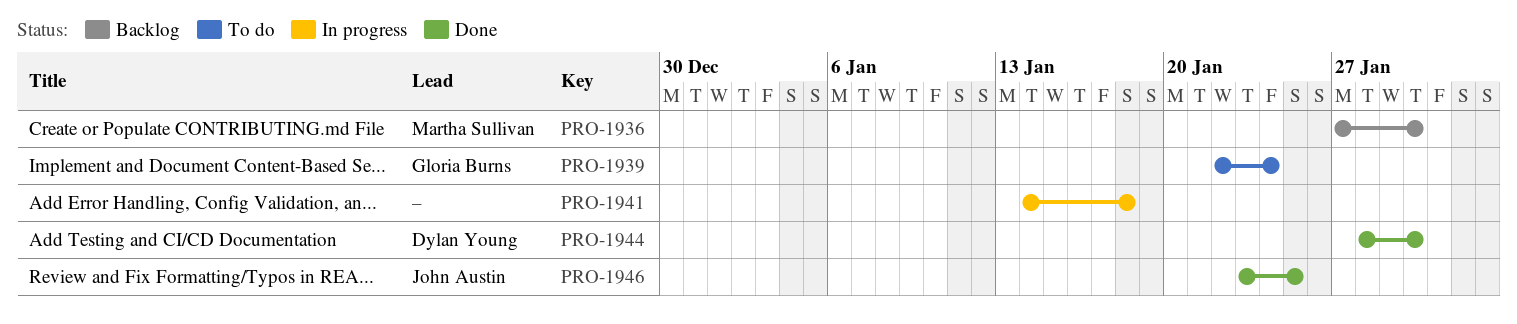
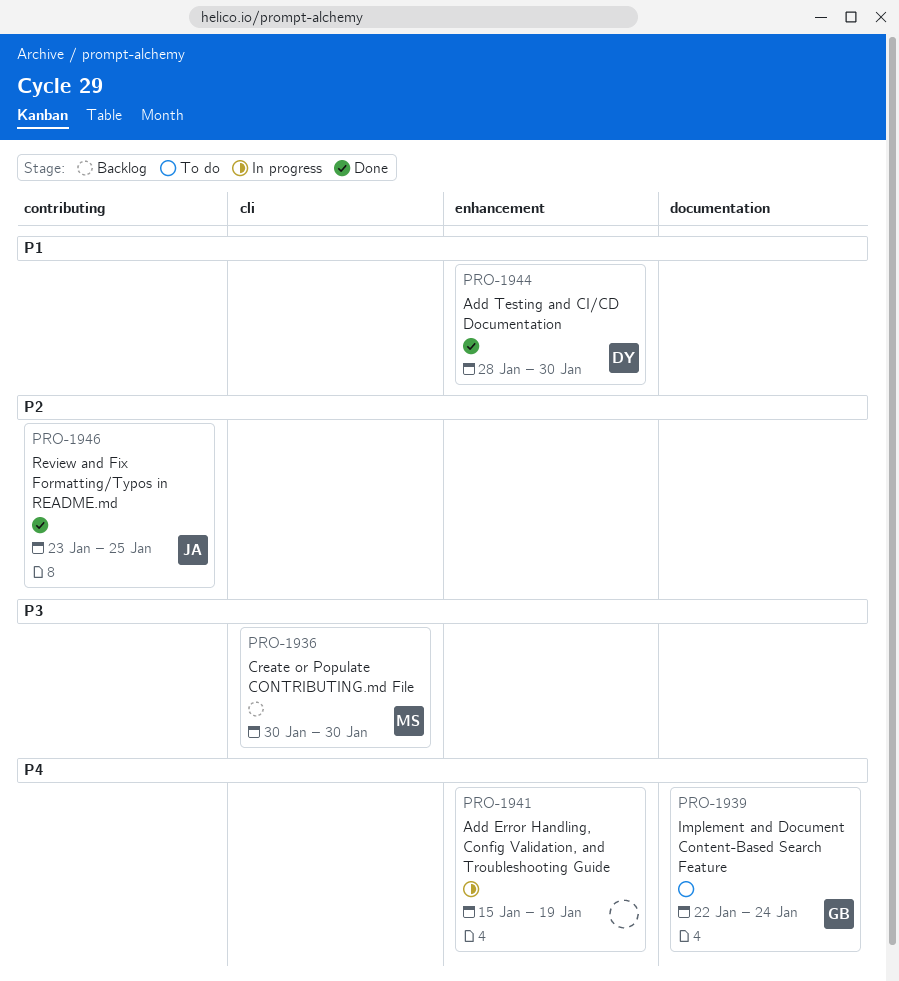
PRO-1936, start: Jan 27 -> Jan 30
PRO-1941, start: Jan 14 -> Jan 15
PRO-1941, due: Jan 18 -> Jan 19

